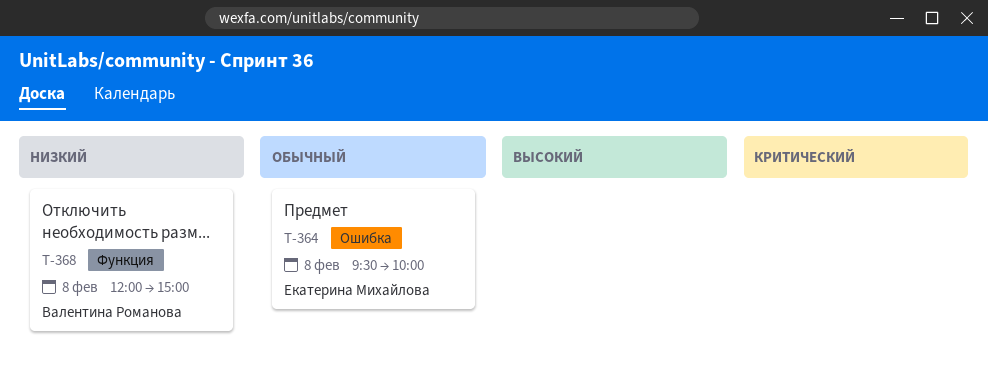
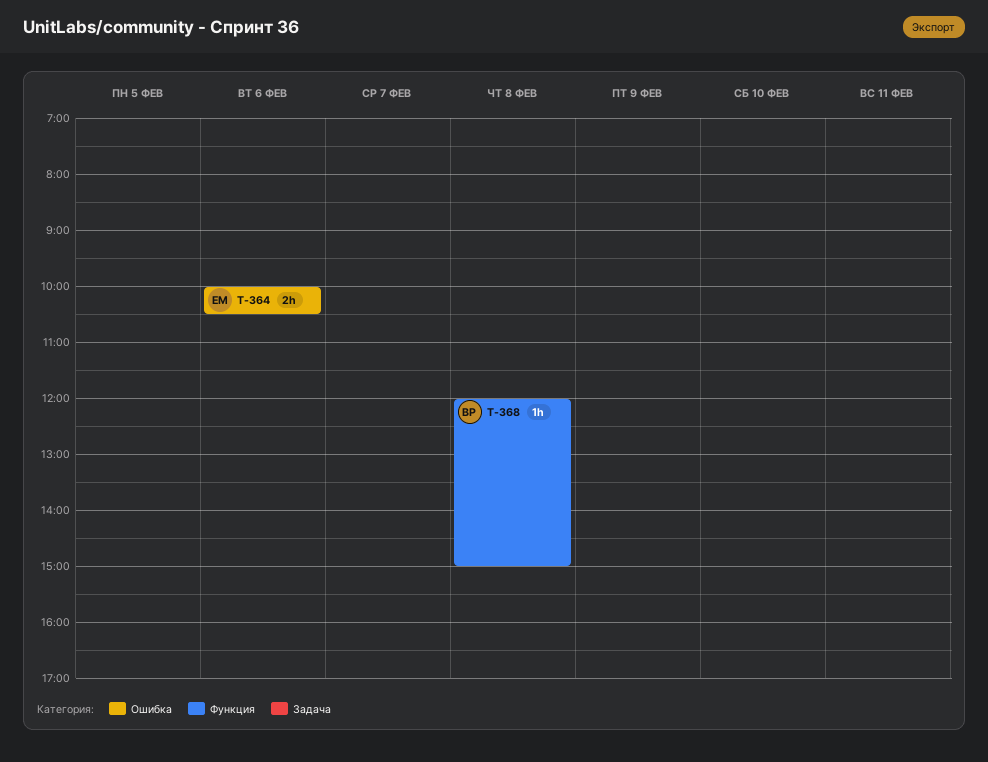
T-364, day: Feb 8 -> Feb 6
T-364, begins: 09:30 -> 10:00
T-364, ends: 10:00 -> 10:30

